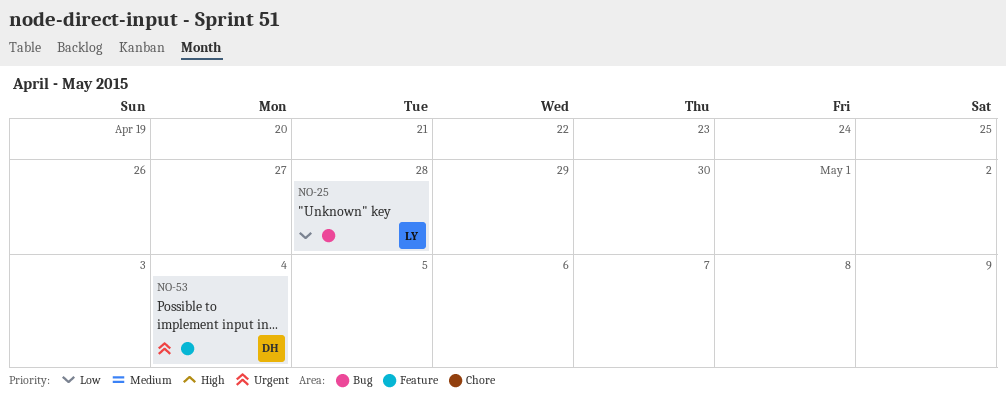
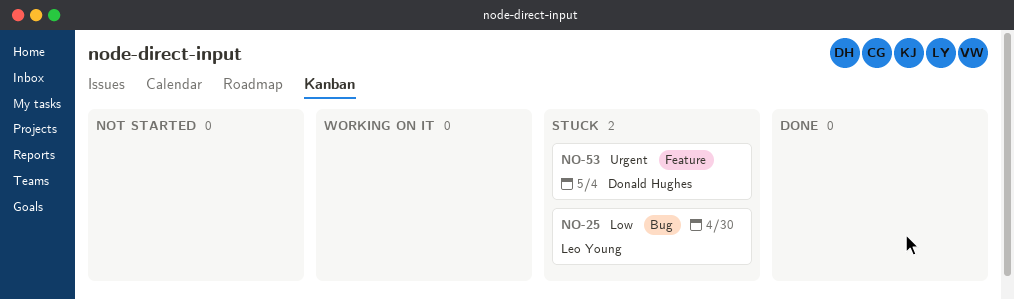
NO-25, due: Apr 28 -> Apr 30

